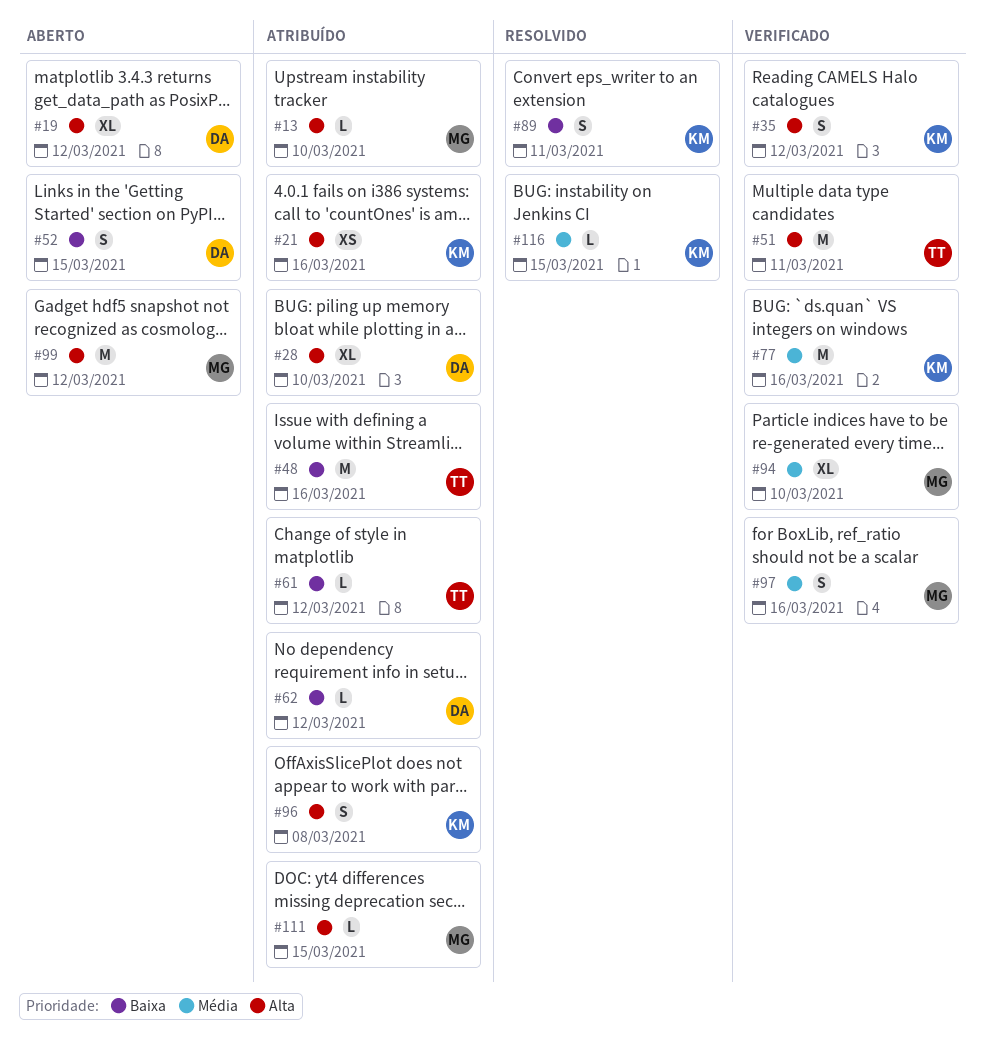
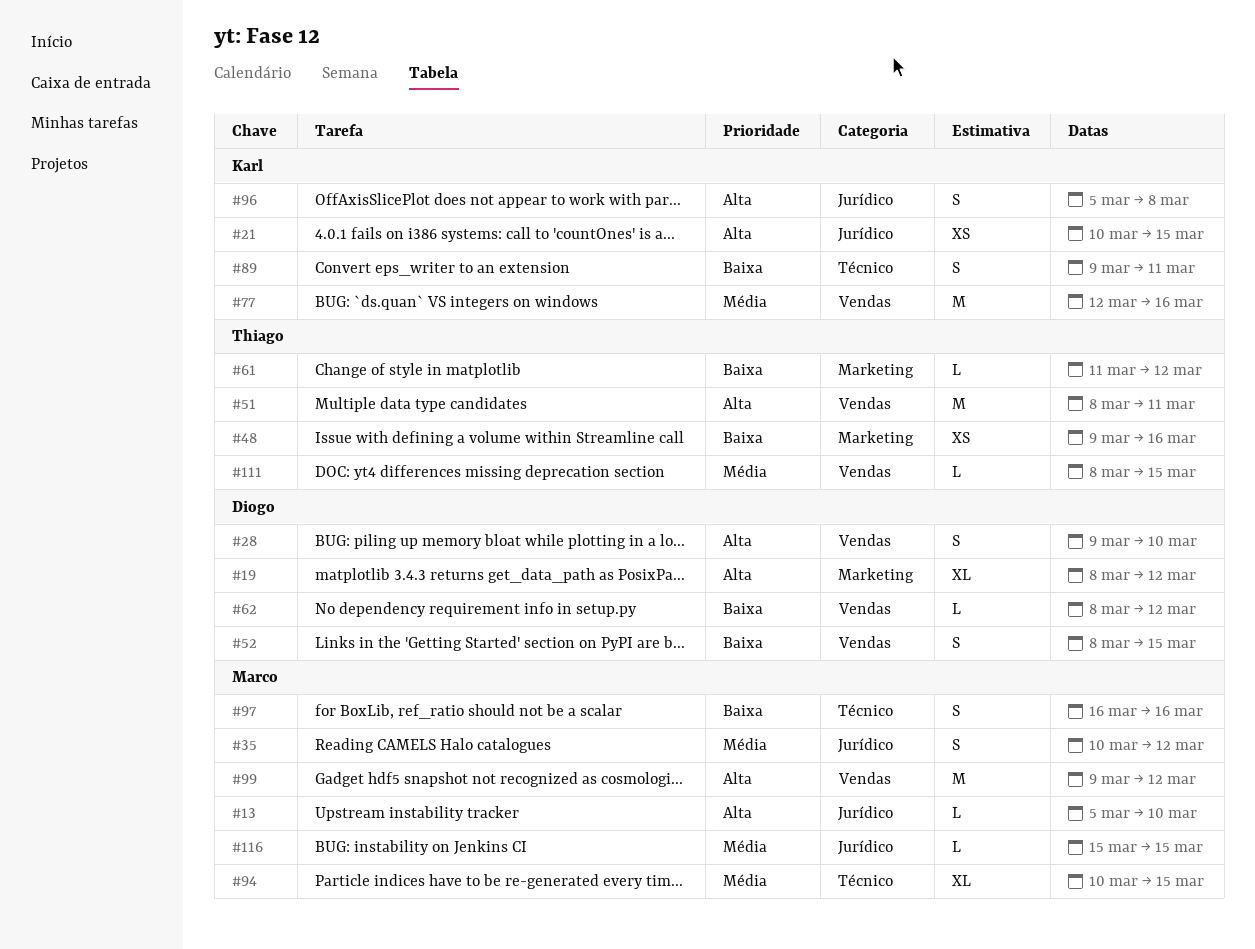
#21, due: Mar 16 -> Mar 15
#28, estimate: XL -> S
#35, owner: Karl -> Marco
#35, priority: Alta -> Média
#48, estimate: M -> XS
#94, due: Mar 10 -> Mar 15
#97, priority: Média -> Baixa
#111, owner: Marco -> Thiago
#111, priority: Alta -> Média
#116, owner: Karl -> Marco

